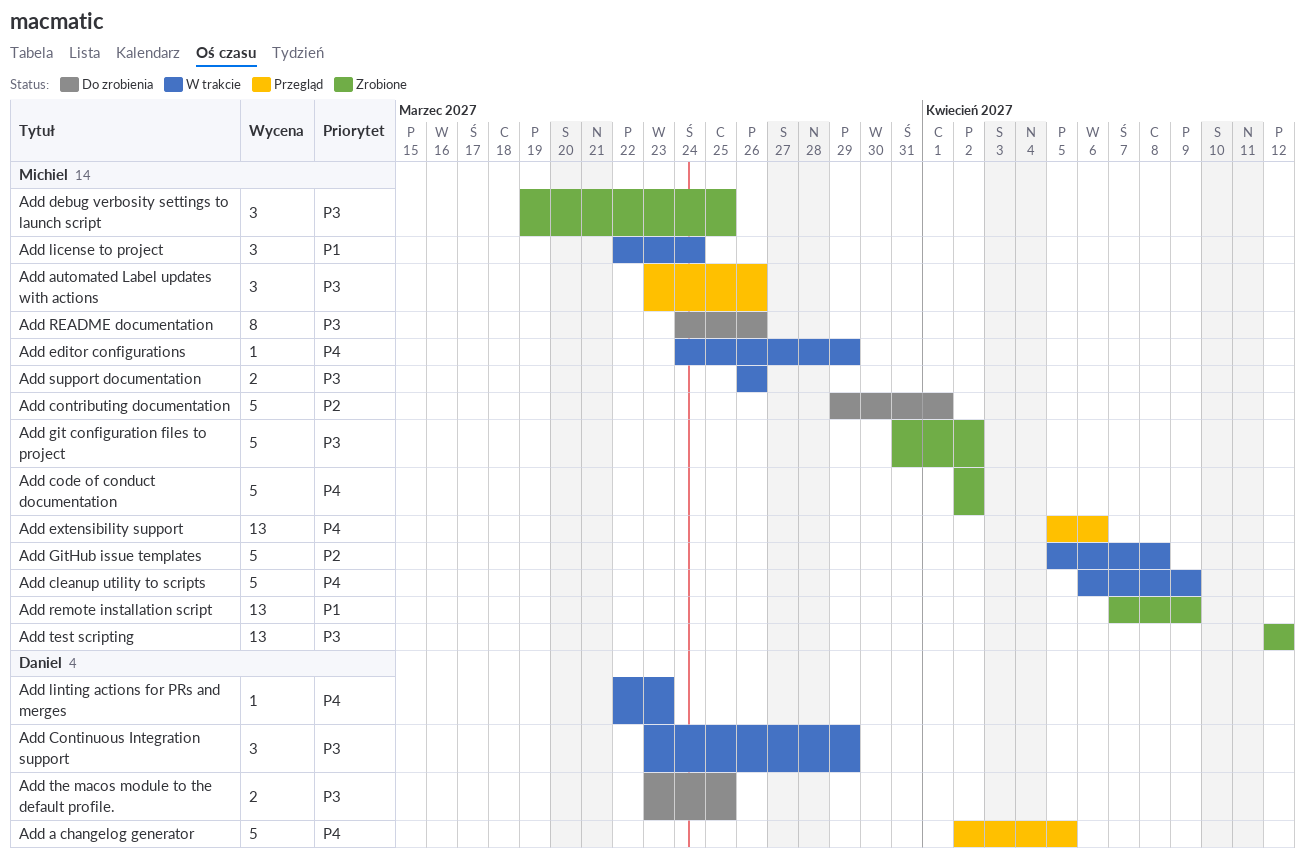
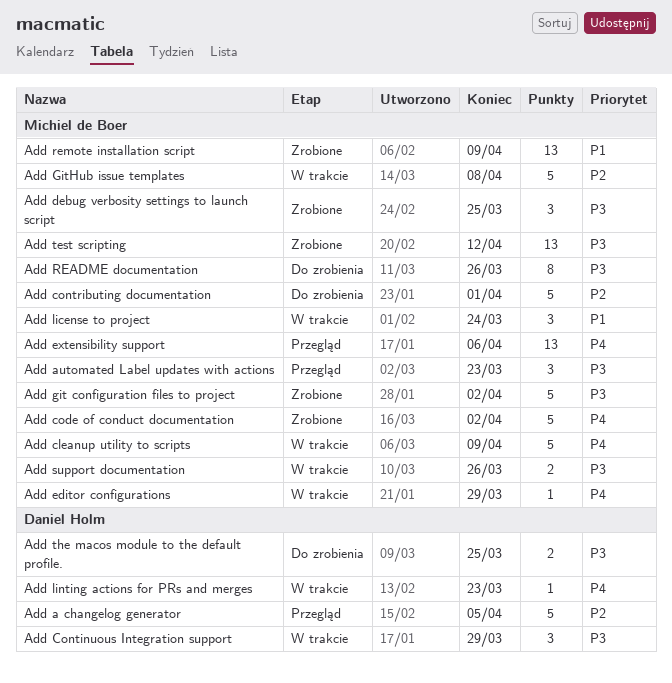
Add a changelog generator, priority: P4 -> P2
Add automated Label updates with actions, due: Mar 26 -> Mar 23

